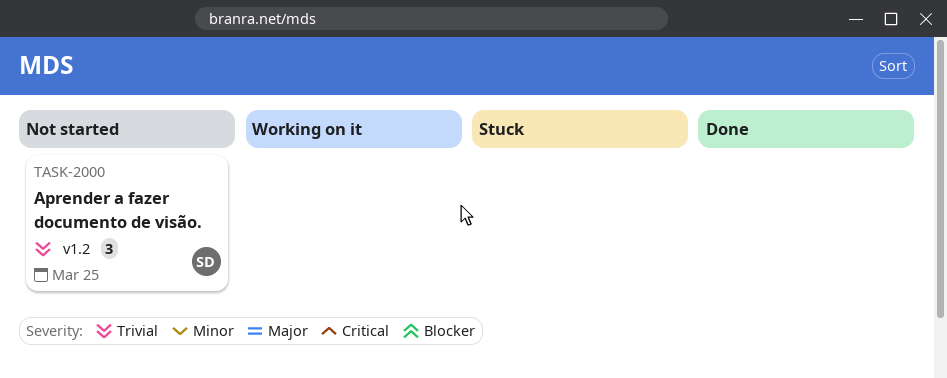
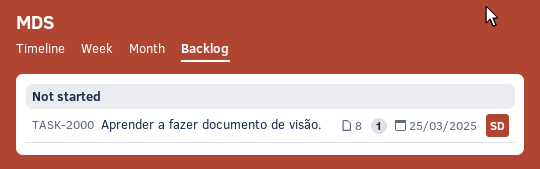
TASK-2000, estimate: 3 -> 1

